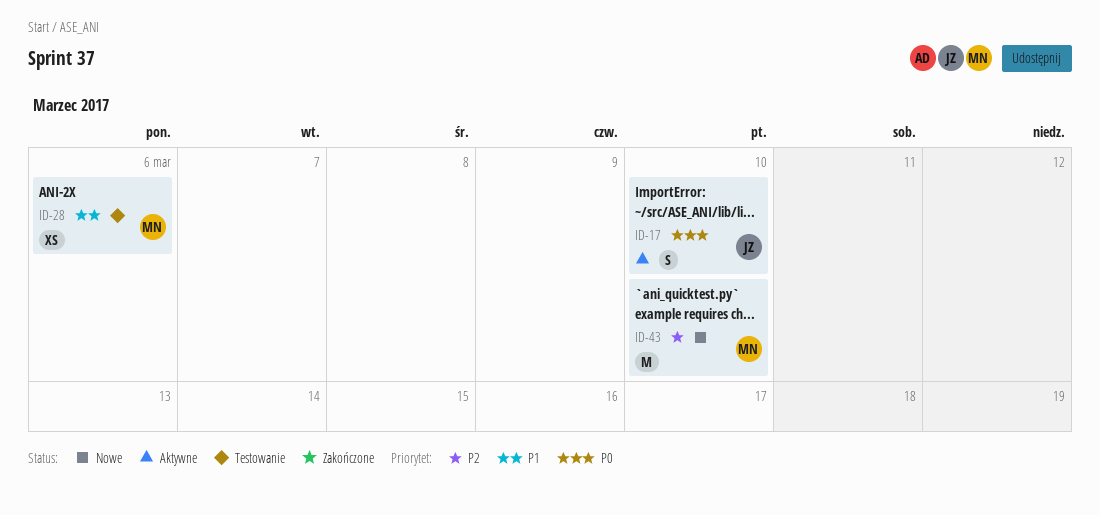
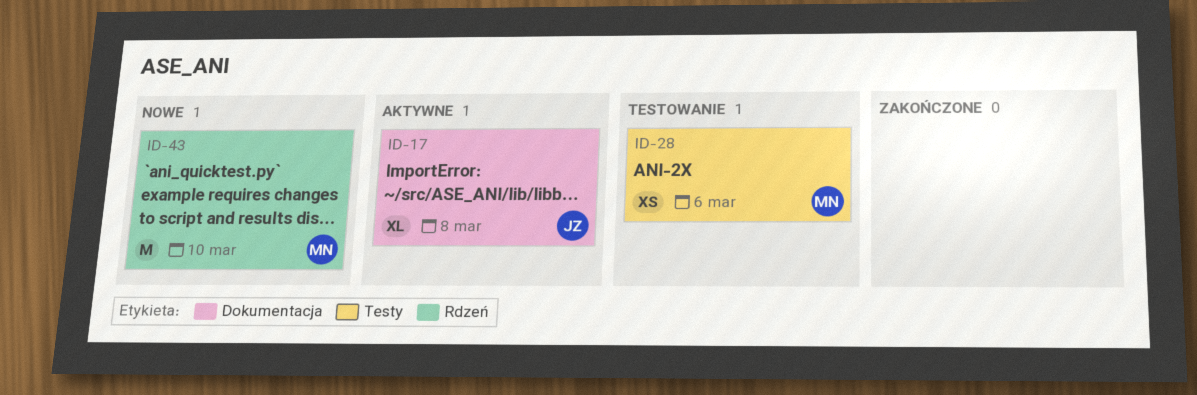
ID-17, estimate: S -> XL
ID-17, due: Mar 10 -> Mar 8

